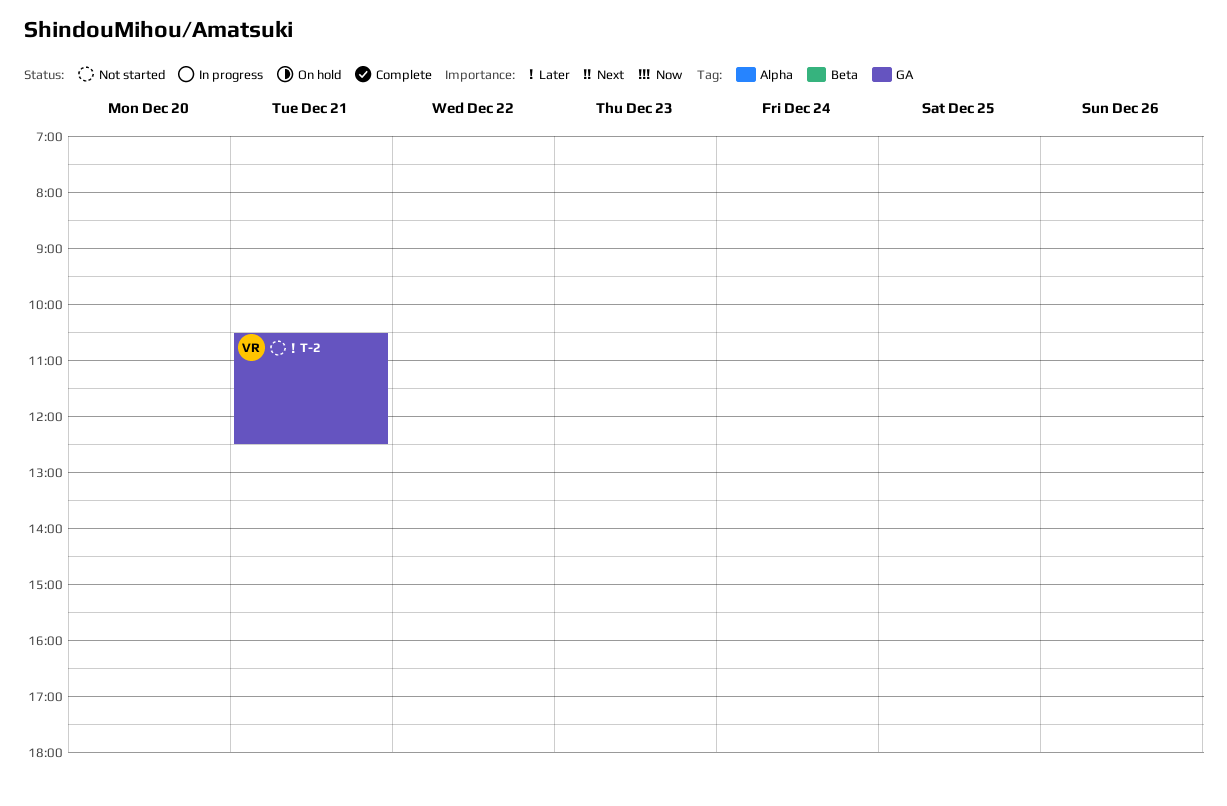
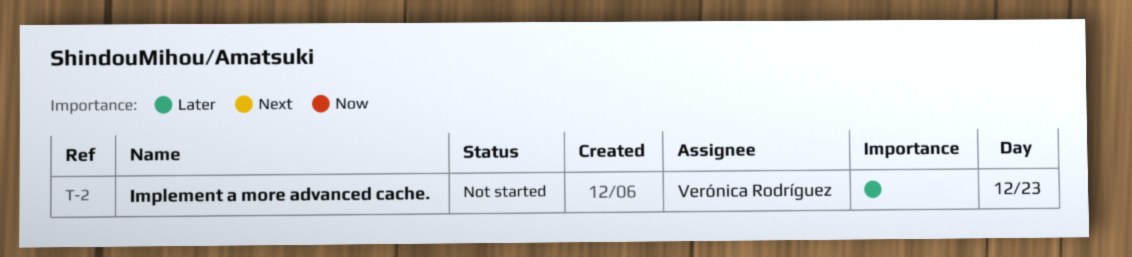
T-2, day: Dec 21 -> Dec 23

